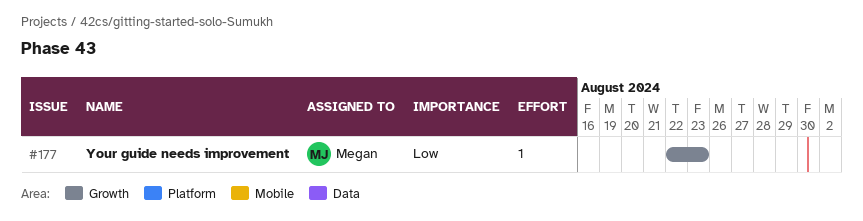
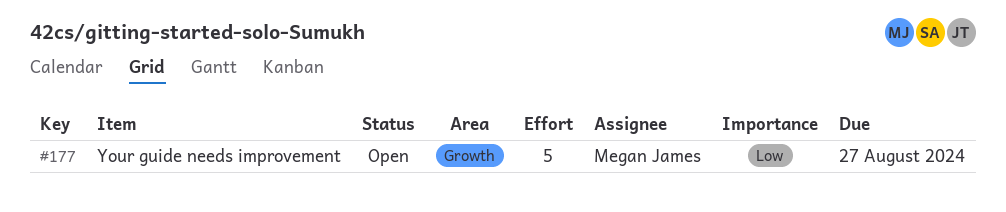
#177, estimate: 1 -> 5
#177, due: Aug 23 -> Aug 27

